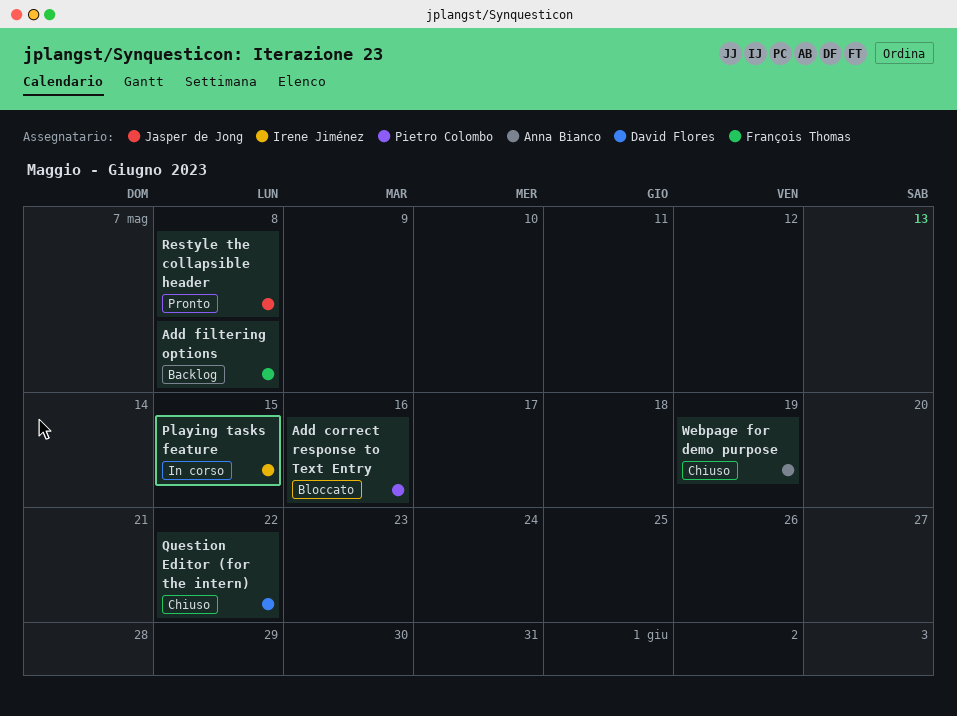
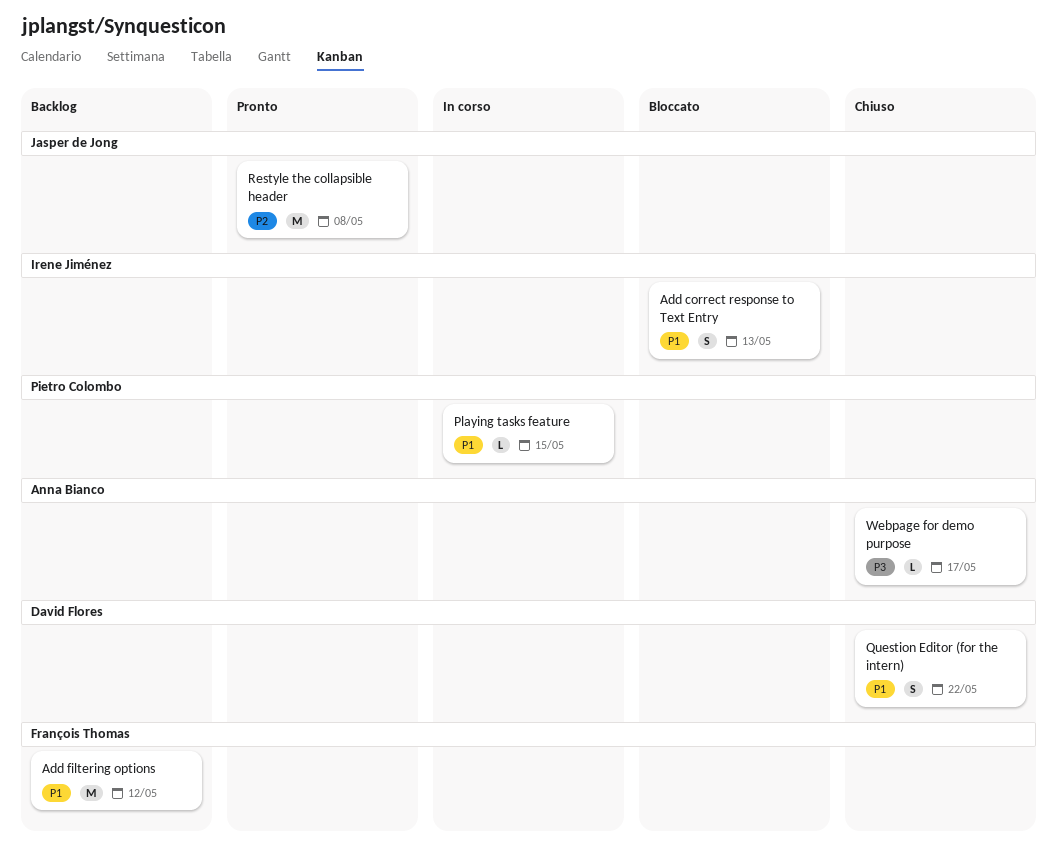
Add correct response to Text Entry, owner: Pietro Colombo -> Irene Jiménez
Add correct response to Text Entry, due: May 16 -> May 13
Add filtering options, due: May 8 -> May 12
Playing tasks feature, owner: Irene Jiménez -> Pietro Colombo
Webpage for demo purpose, due: May 19 -> May 17

